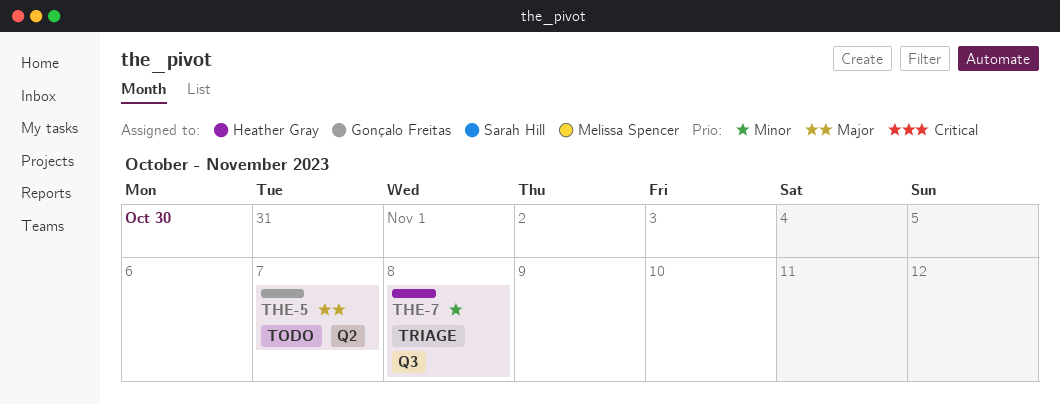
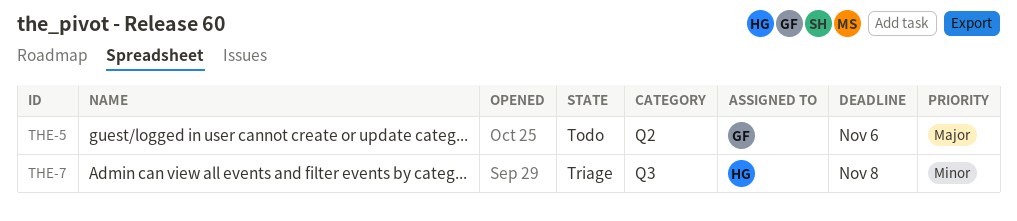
THE-5, due: Nov 7 -> Nov 6

